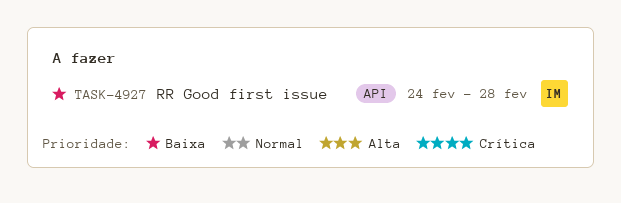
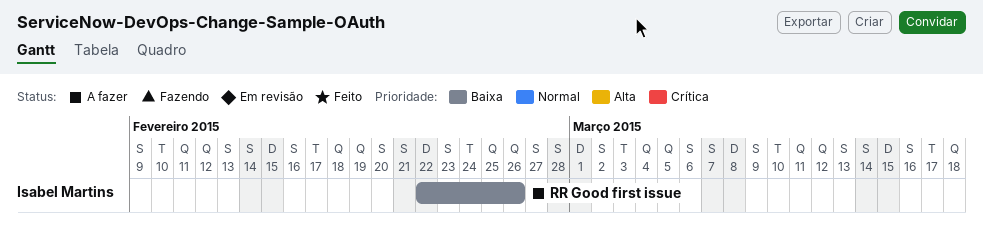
RR Good first issue, start: Feb 24 -> Feb 22
RR Good first issue, due: Feb 28 -> Feb 26

